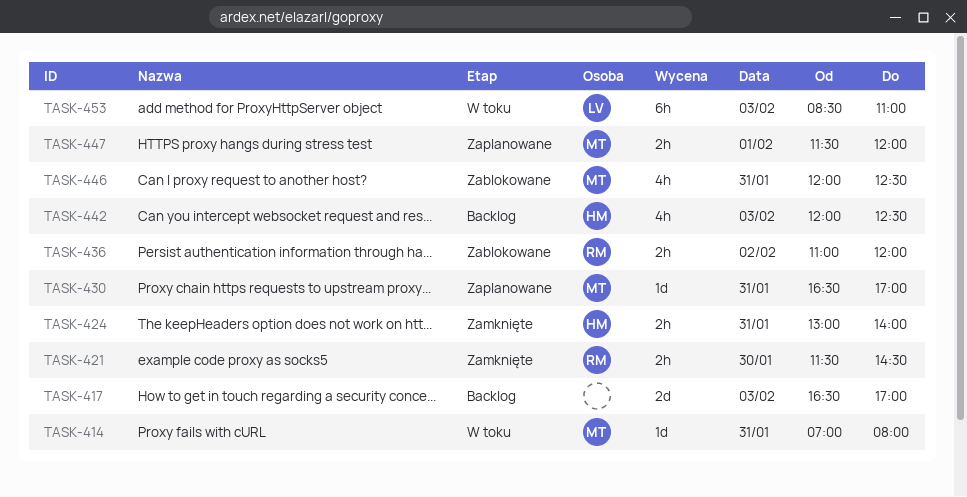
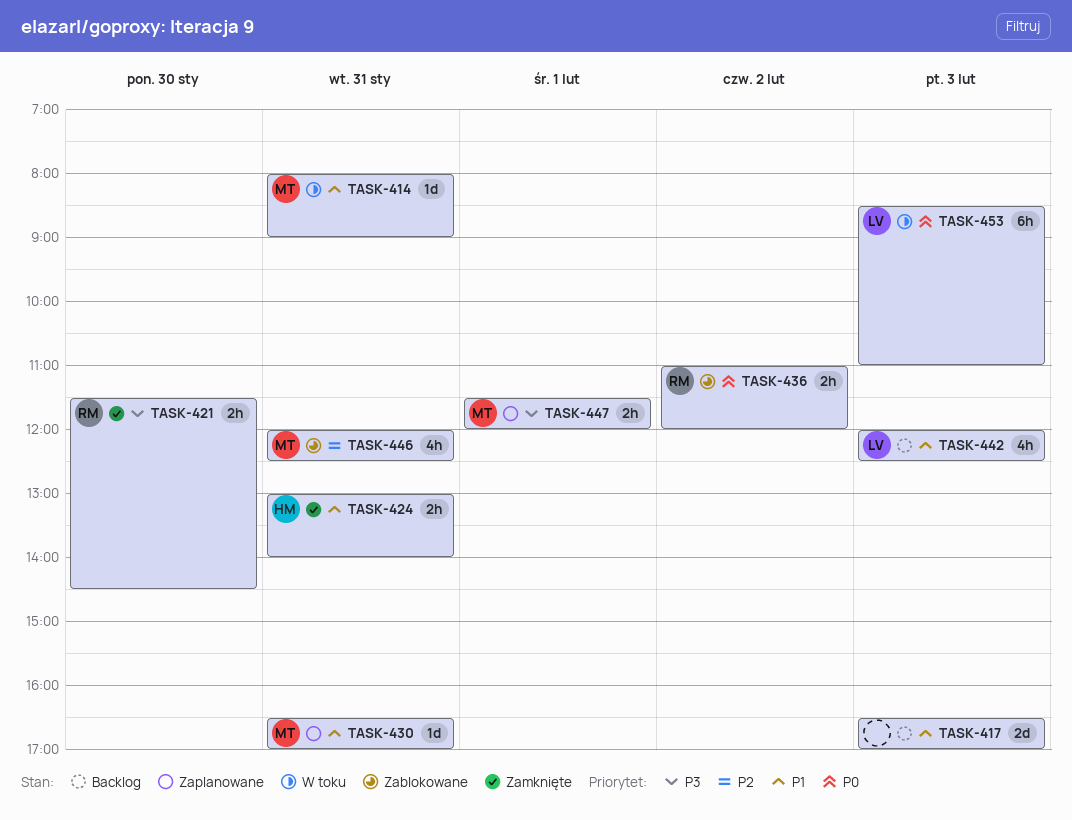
TASK-414, begins: 07:00 -> 08:00
TASK-414, ends: 08:00 -> 09:00
TASK-442, owner: HM -> LV

